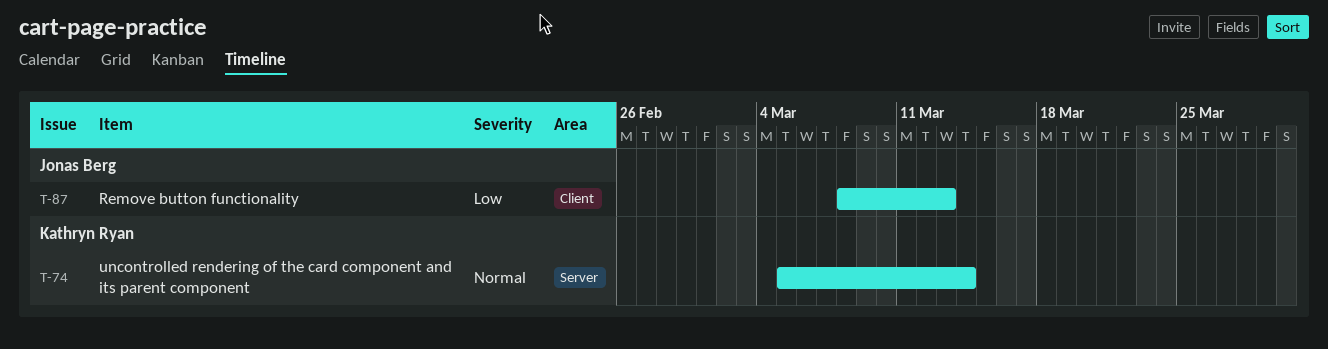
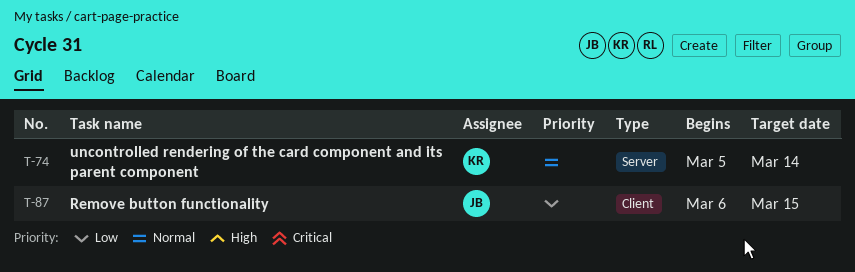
T-87, start: Mar 8 -> Mar 6
T-87, due: Mar 13 -> Mar 15

